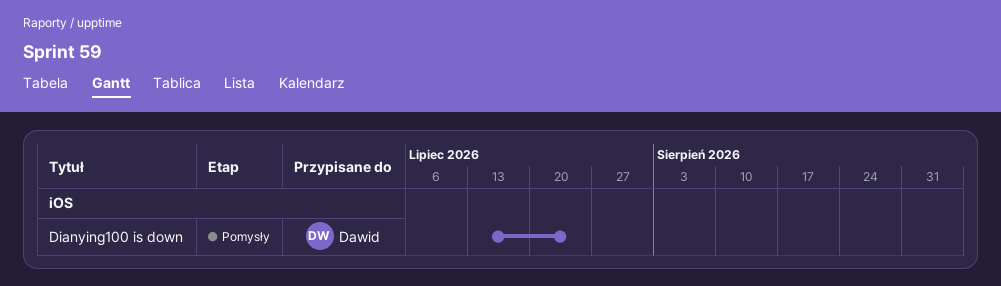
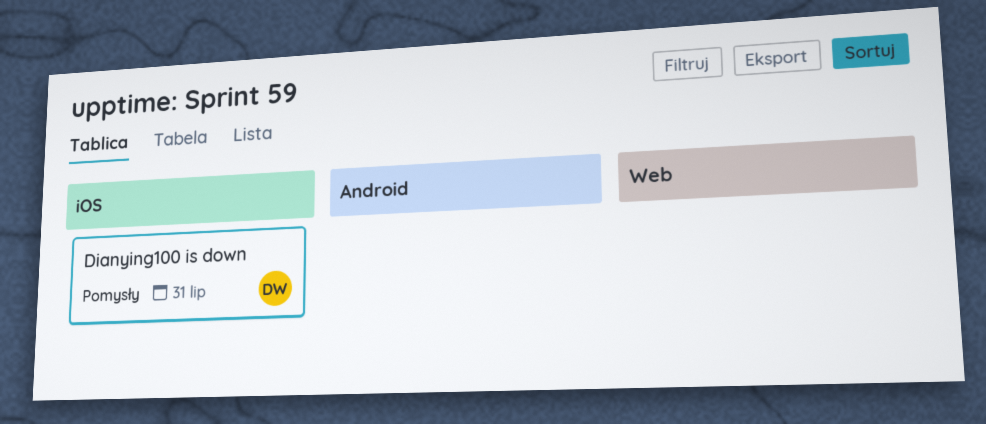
Dianying100 is down, due: Jul 24 -> Jul 31

